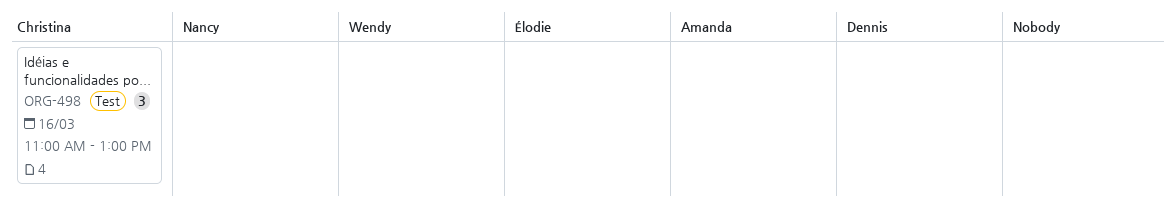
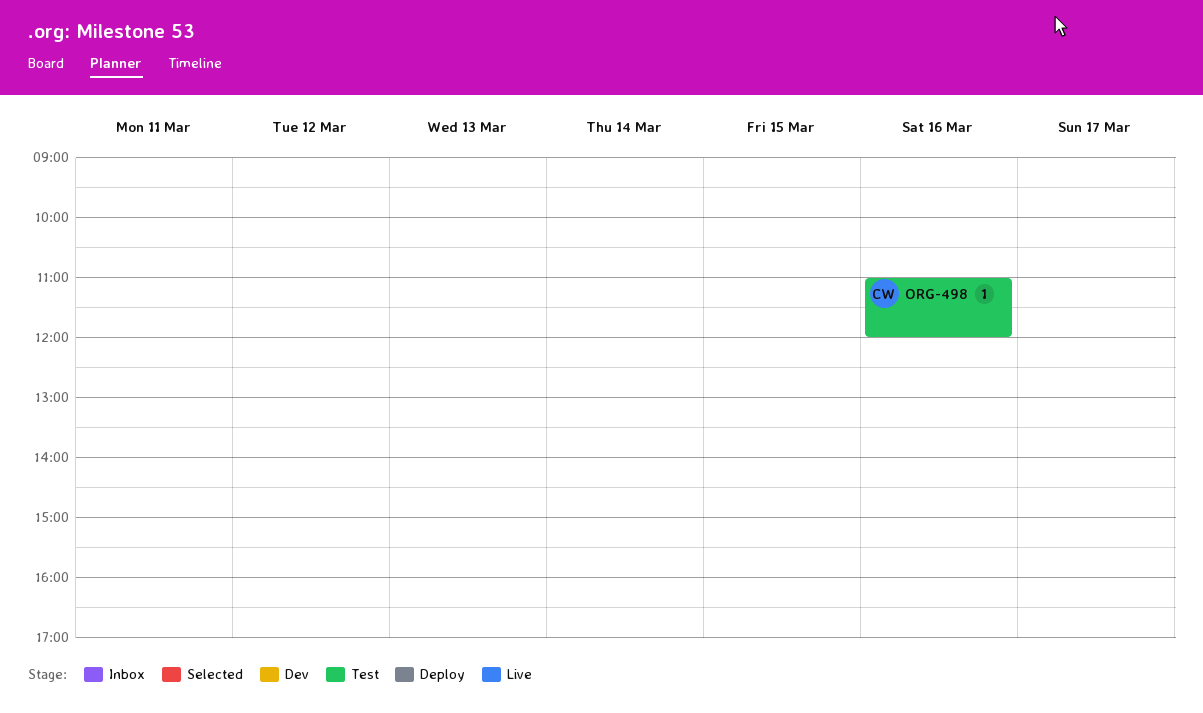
ORG-498, estimate: 3 -> 1
ORG-498, ends: 13:00 -> 12:00

